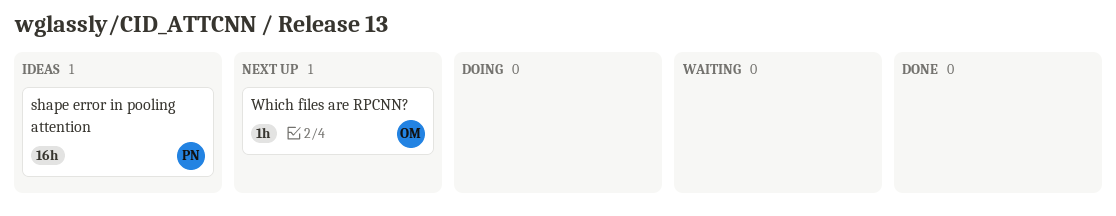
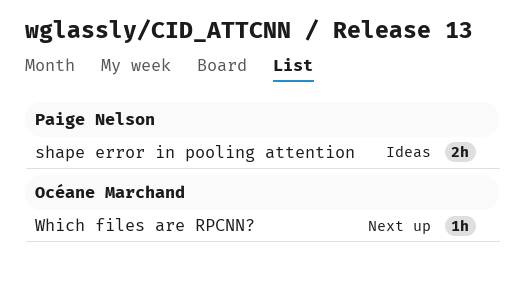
shape error in pooling attention, estimate: 16h -> 2h

